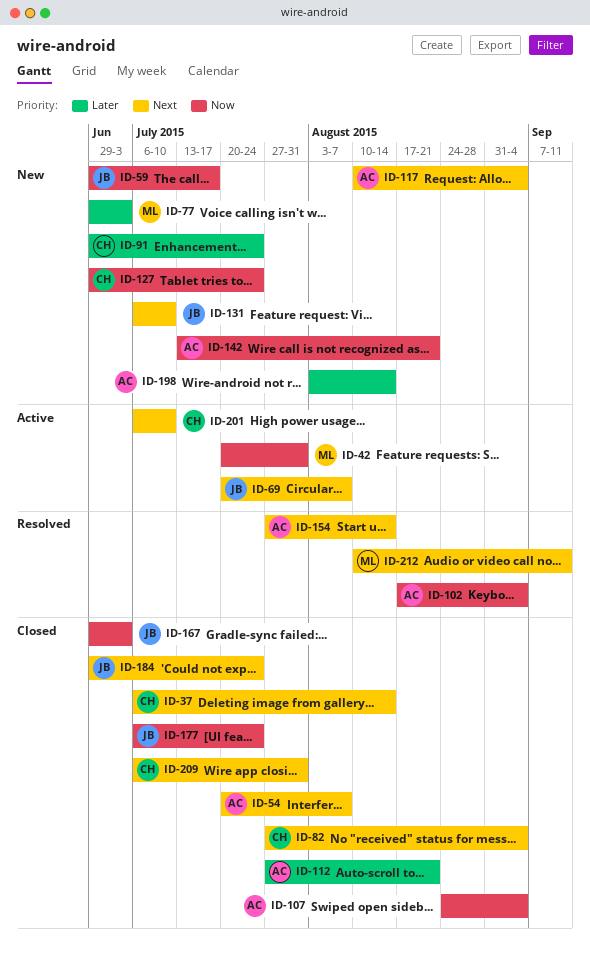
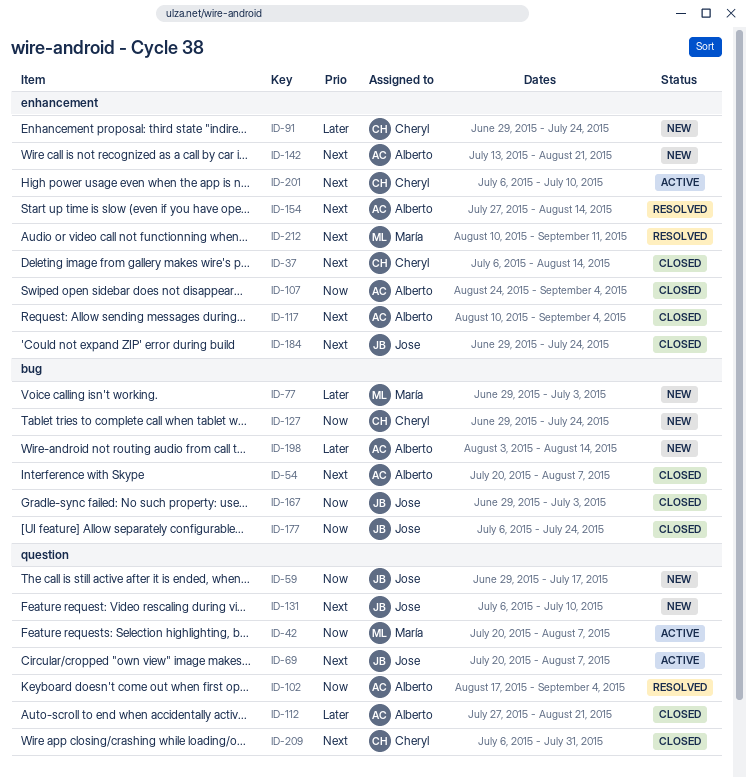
ID-42, due: Jul 31 -> Aug 7
ID-82: present -> none
ID-117, status: New -> Closed
ID-142, priority: Now -> Next

